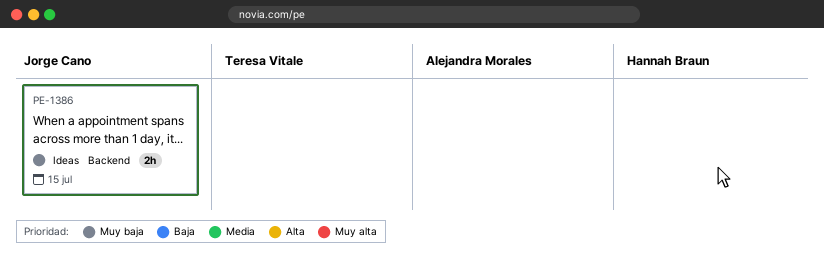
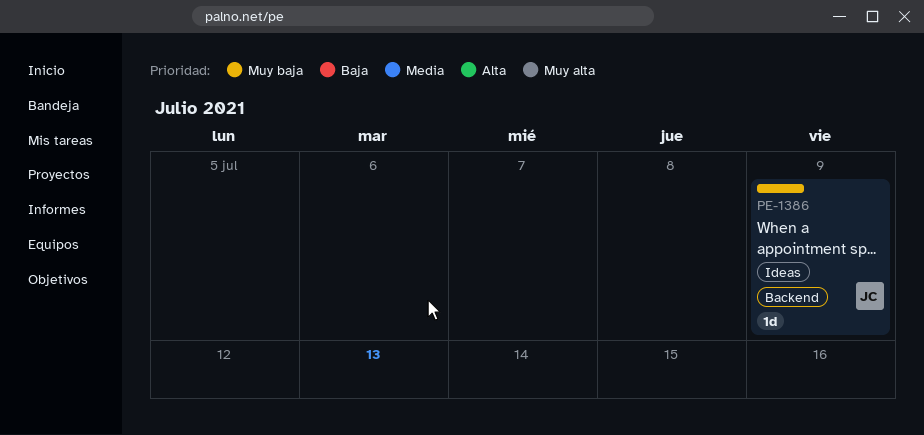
PE-1386, estimate: 2h -> 1d
PE-1386, due: Jul 15 -> Jul 9

